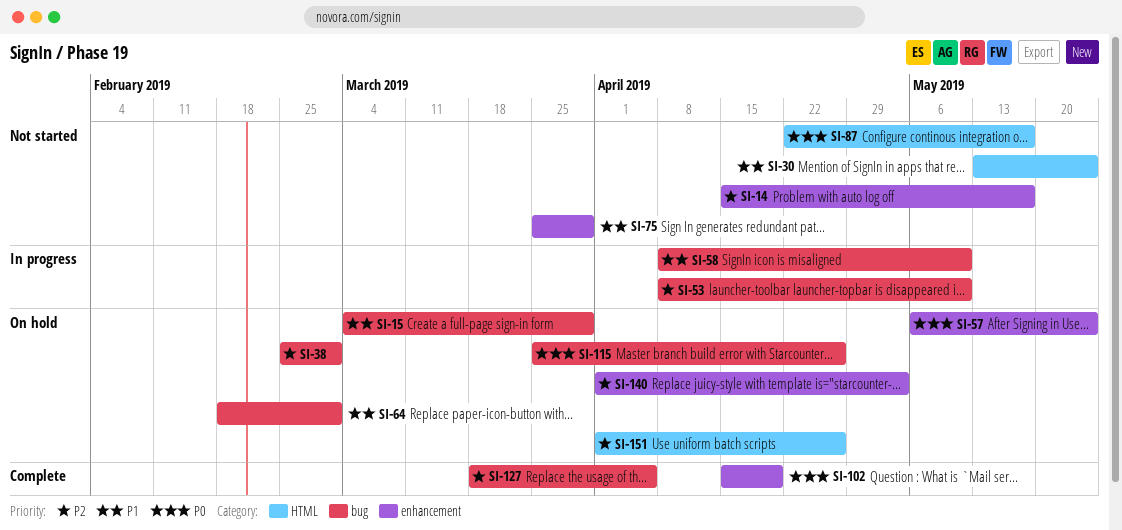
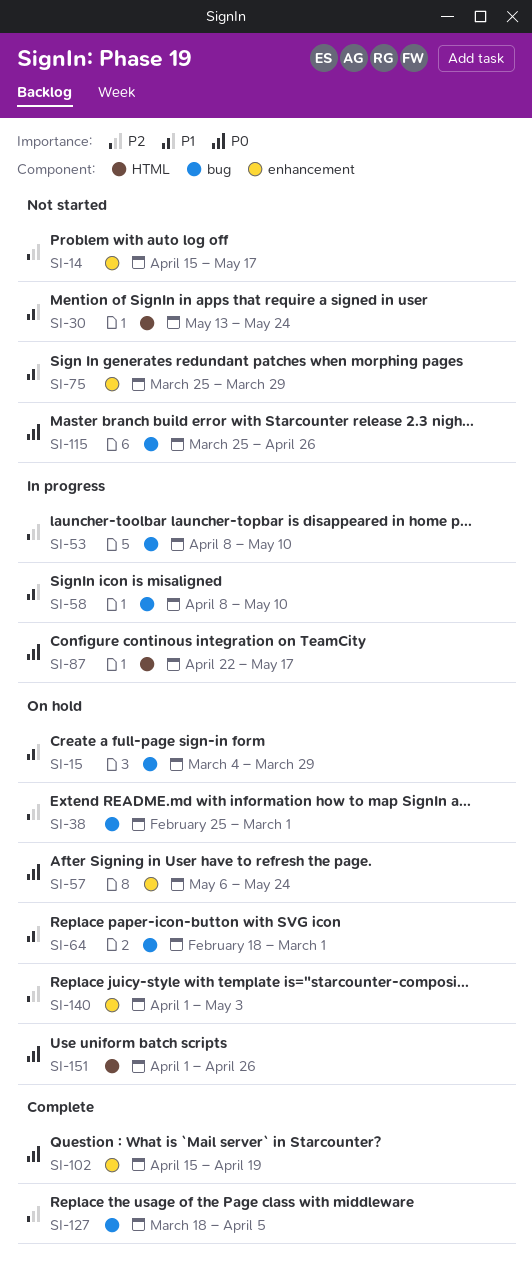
SI-87, status: Not started -> In progress
SI-115, status: On hold -> Not started
SI-151, priority: P2 -> P0

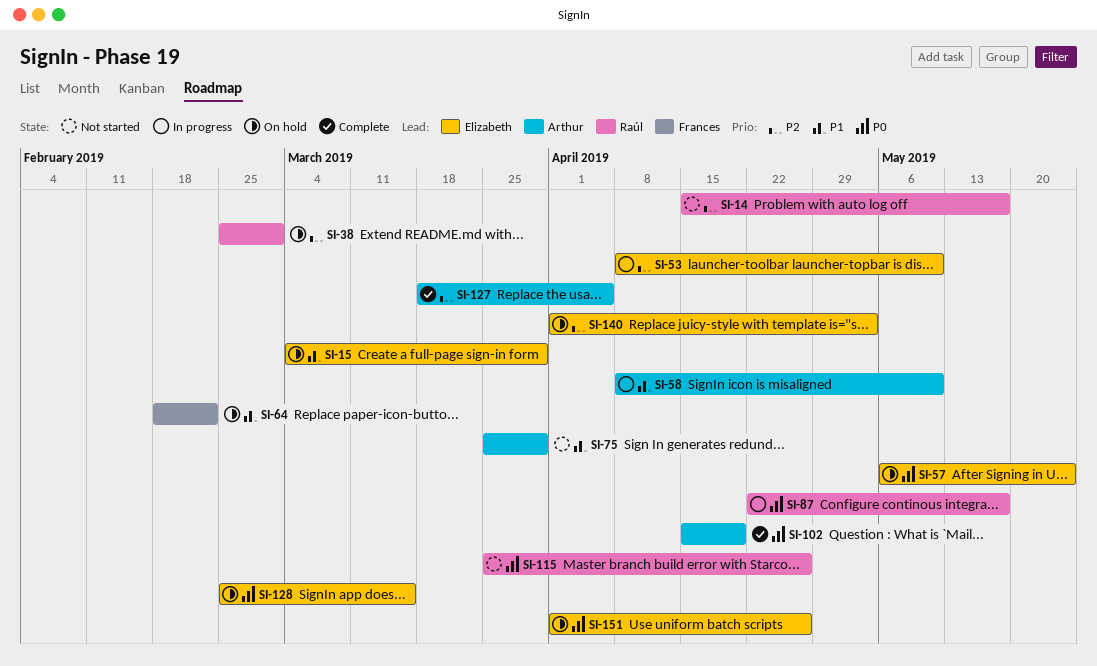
SI-30: present -> none
SI-64, due: Mar 1 -> Feb 22
SI-128: none -> present

